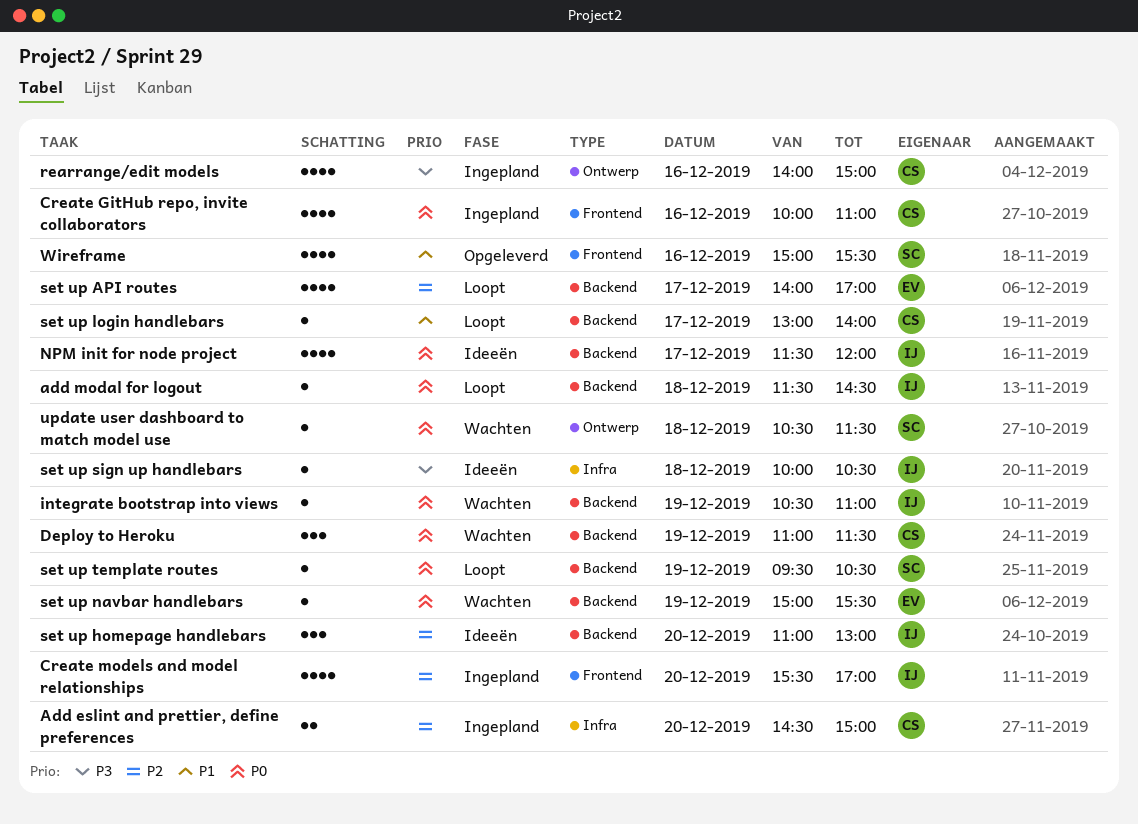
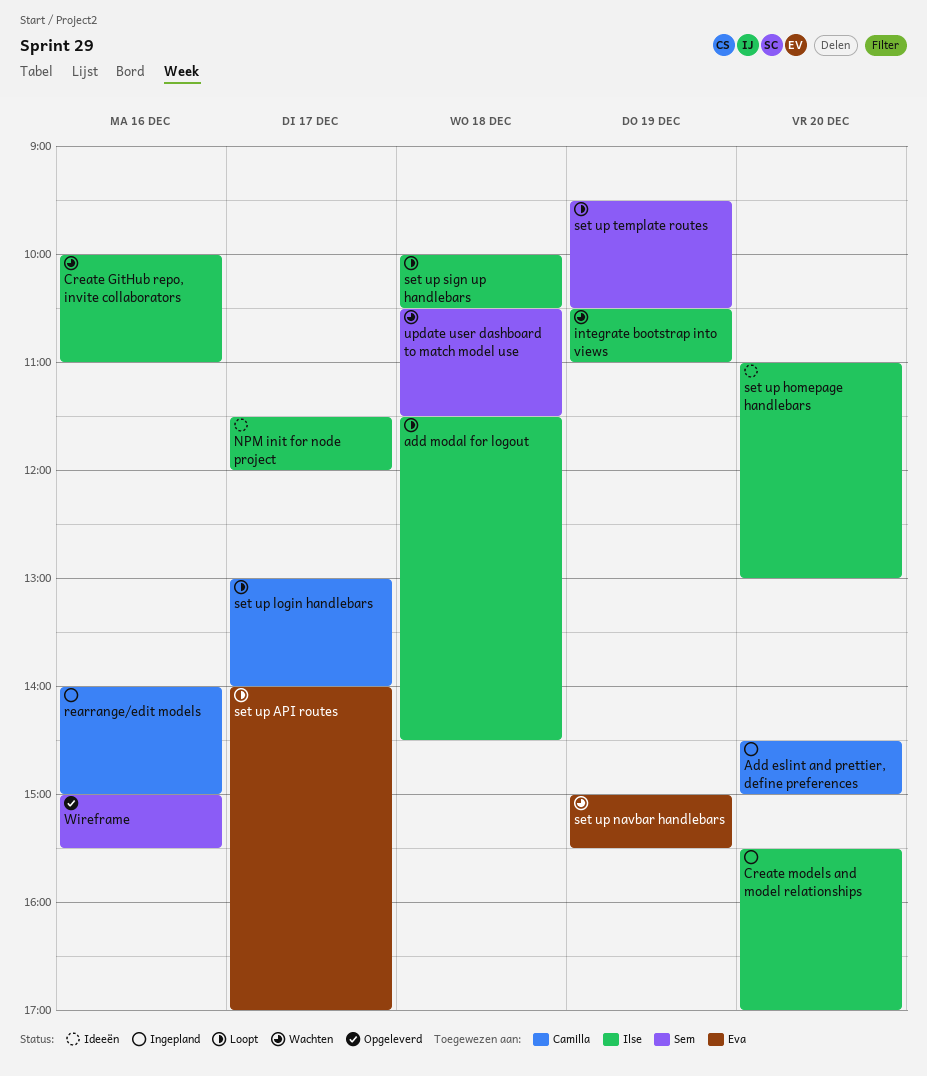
Create GitHub repo, invite collaborators, status: Ingepland -> Wachten
Create GitHub repo, invite collaborators, owner: Camilla -> Ilse
Deploy to Heroku: present -> none
set up sign up handlebars, status: Ideeën -> Loopt

